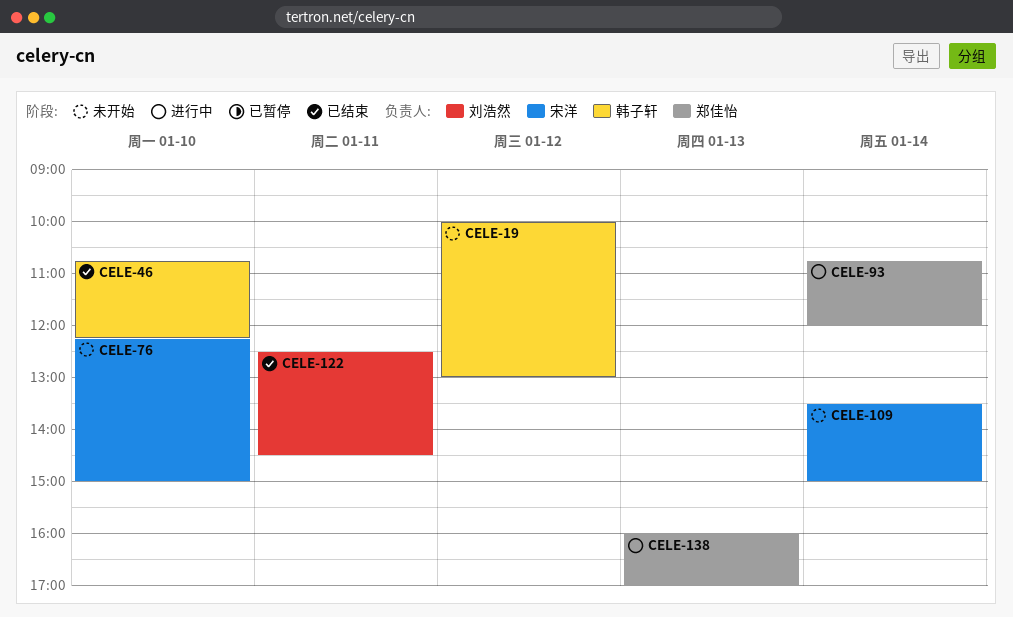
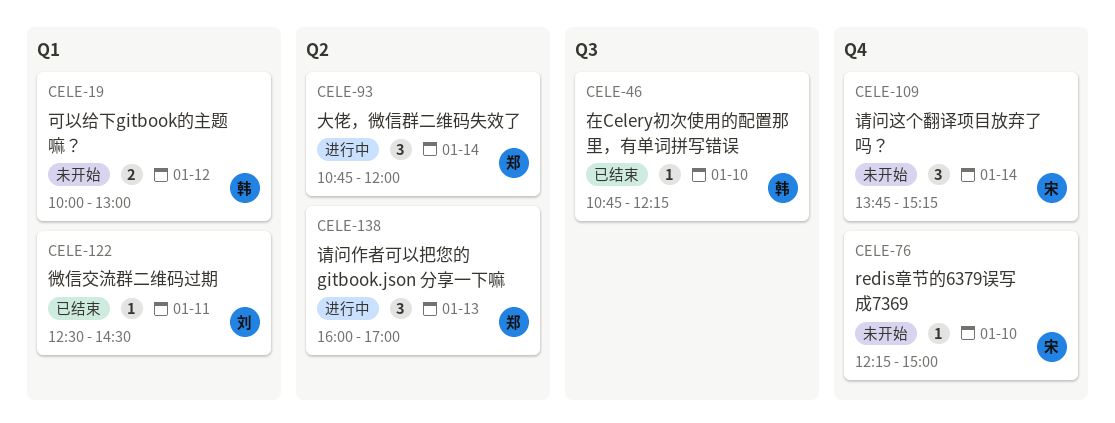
CELE-109, begins: 13:30 -> 13:45
CELE-109, ends: 15:00 -> 15:15

